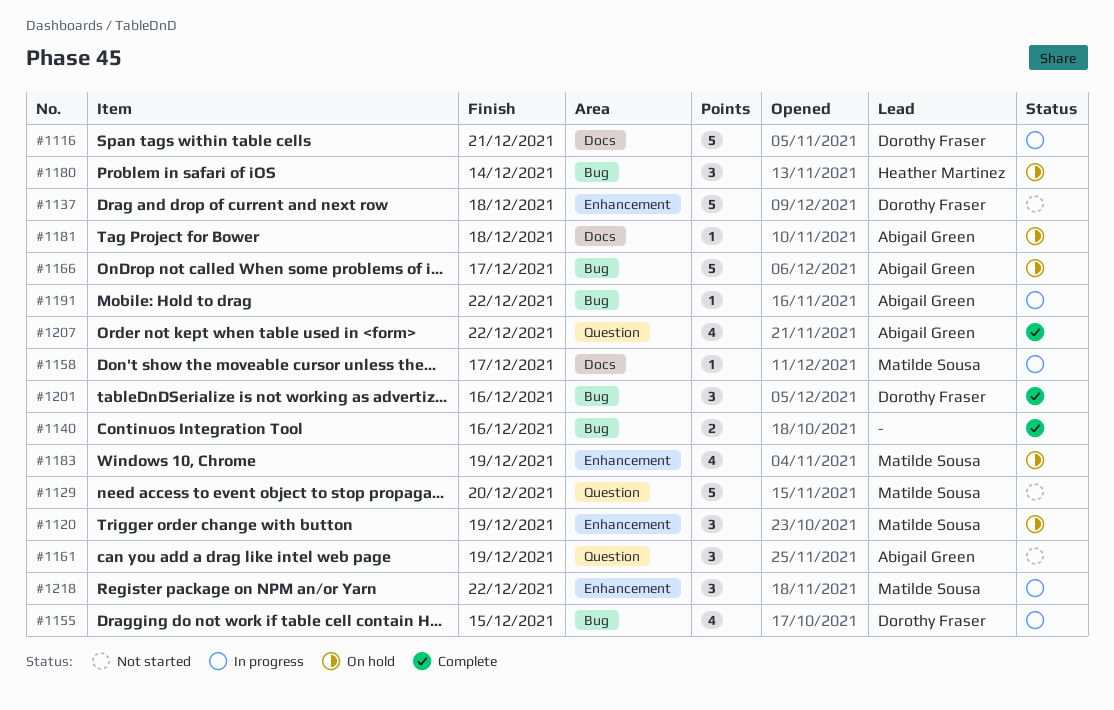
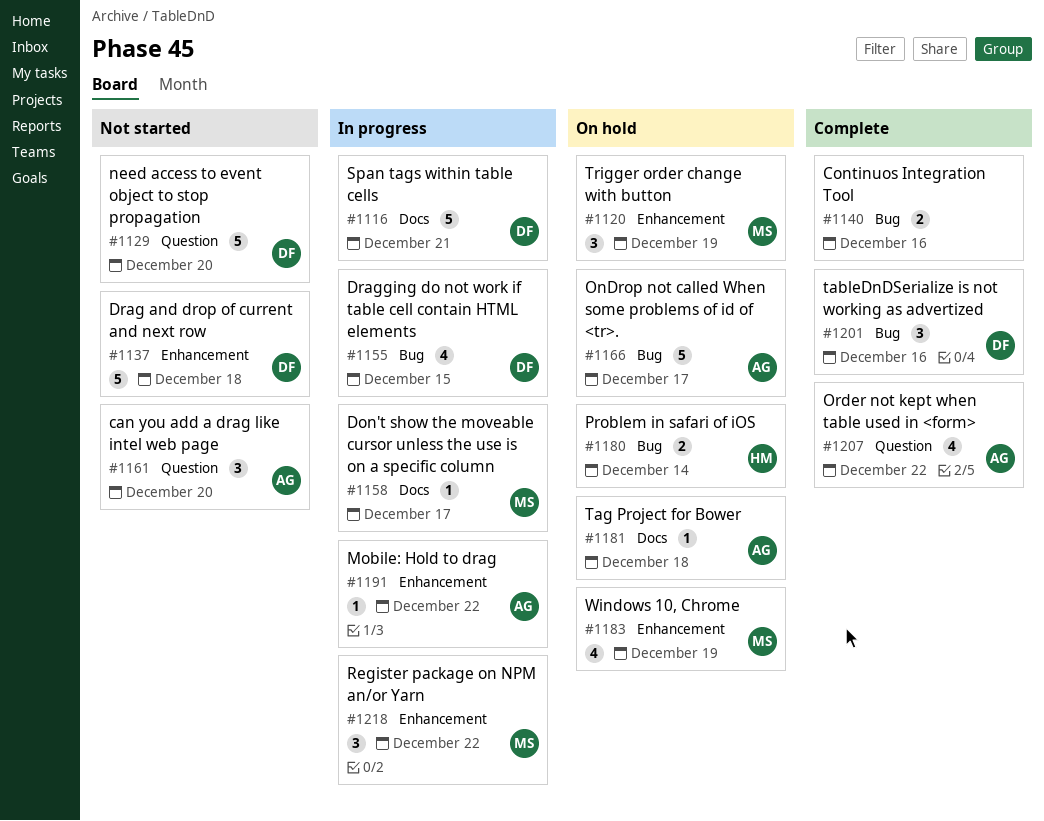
#1129, owner: Matilde Sousa -> Dorothy Fraser
#1161, due: Dec 19 -> Dec 20
#1180, estimate: 3 -> 2
#1191, label: Bug -> Enhancement

